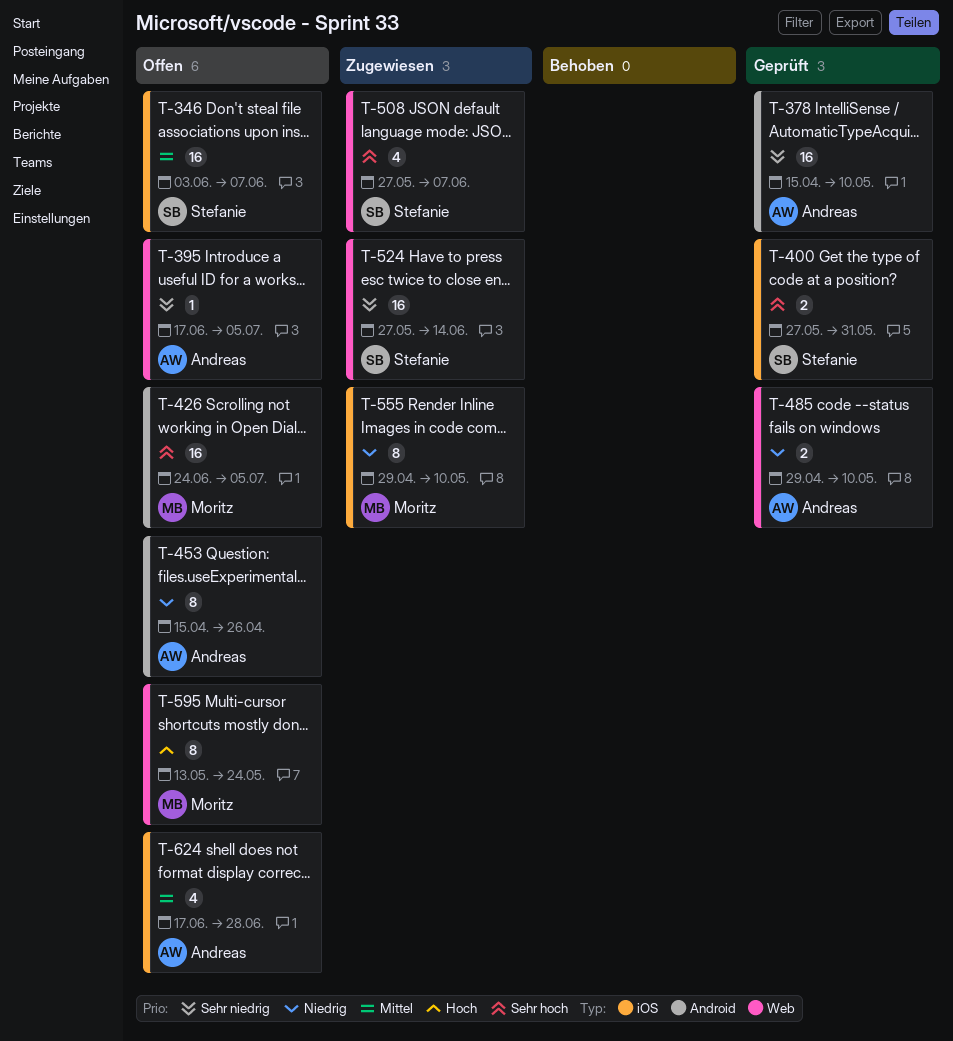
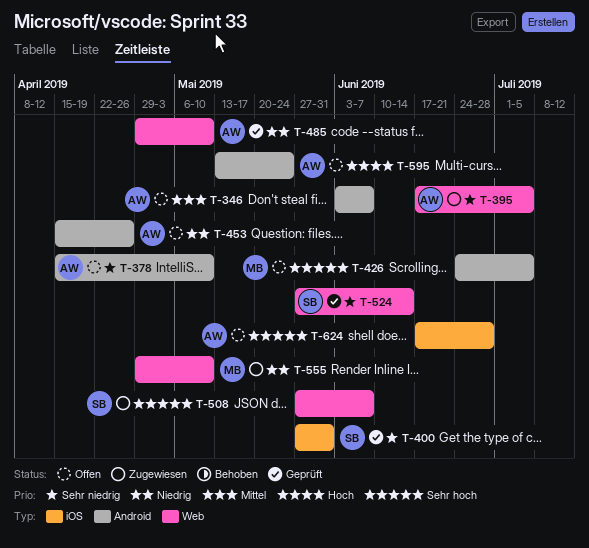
T-346, owner: Stefanie -> Andreas
T-346, label: iOS -> Android
T-378, status: Geprüft -> Offen
T-395, status: Offen -> Zugewiesen
T-400, priority: Sehr hoch -> Sehr niedrig
T-524, status: Zugewiesen -> Geprüft
T-555, label: iOS -> Web
T-595, owner: Moritz -> Andreas
T-595, label: Web -> Android
T-624, priority: Mittel -> Sehr hoch

